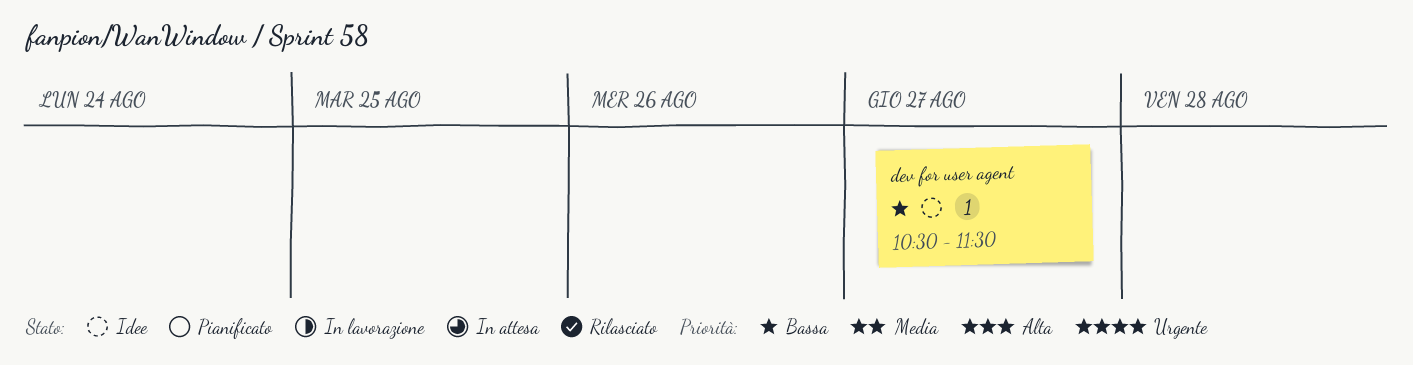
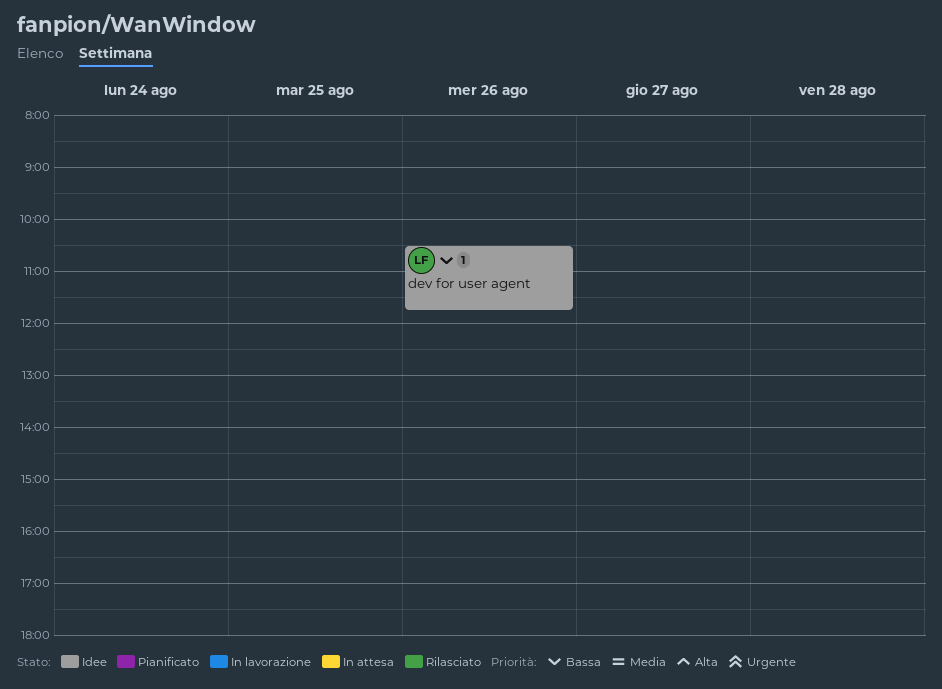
dev for user agent, day: Aug 27 -> Aug 26
dev for user agent, ends: 11:30 -> 11:45

